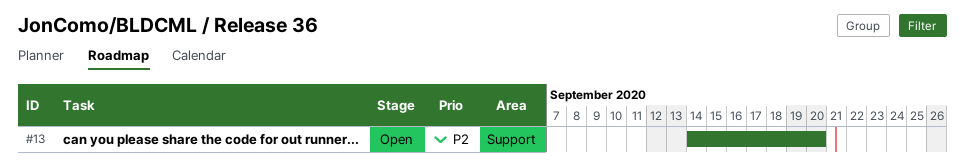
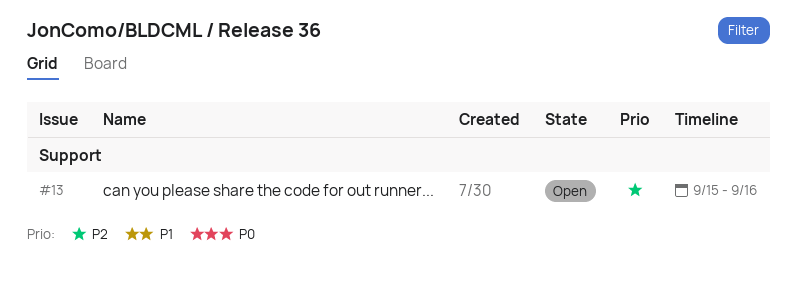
#13, start: Sep 14 -> Sep 15
#13, due: Sep 20 -> Sep 16

